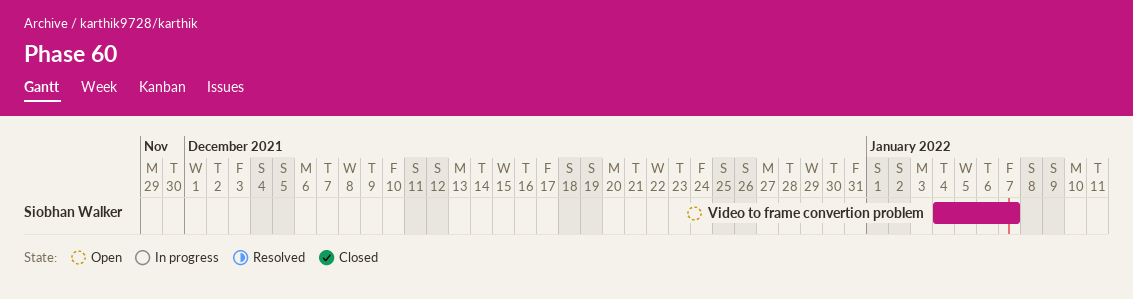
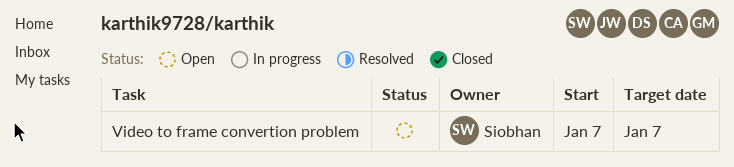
Video to frame convertion problem, start: Jan 4 -> Jan 7

